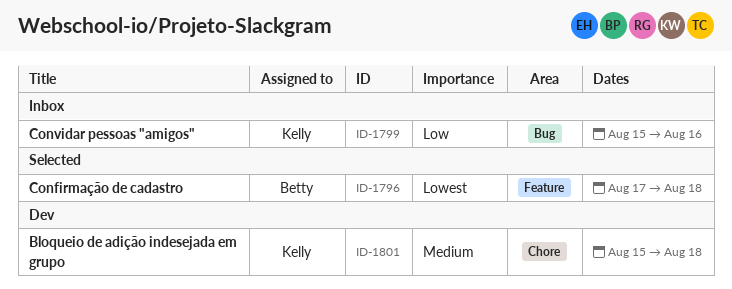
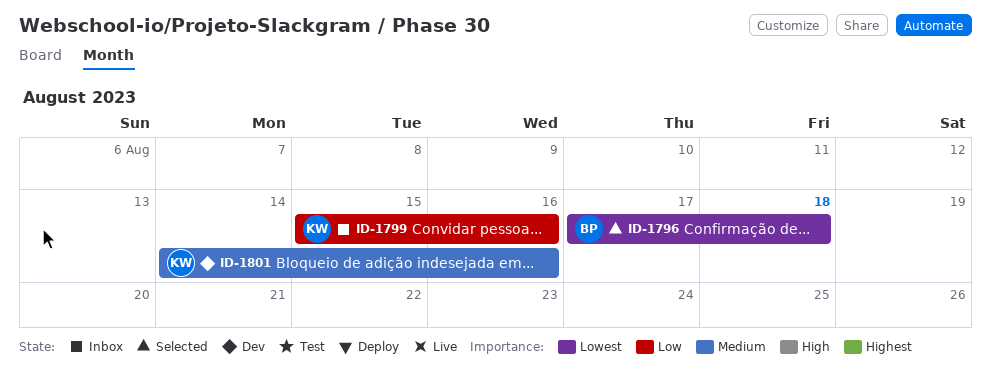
ID-1801, start: Aug 15 -> Aug 14
ID-1801, due: Aug 18 -> Aug 16

